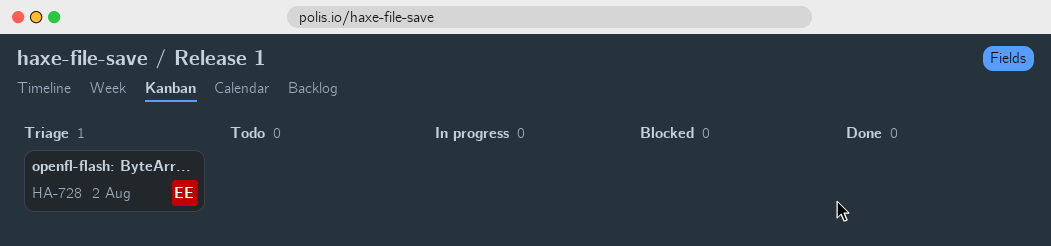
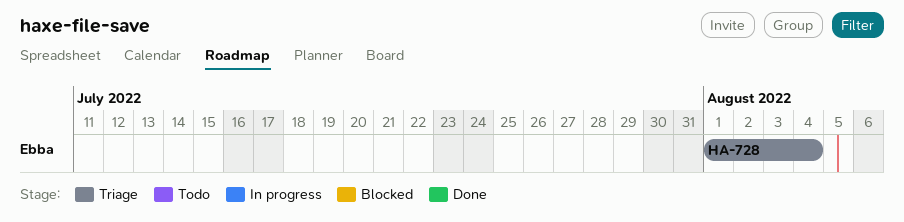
HA-728, due: Aug 2 -> Aug 4

